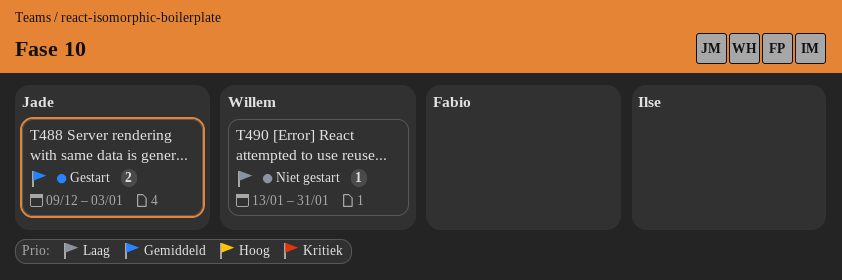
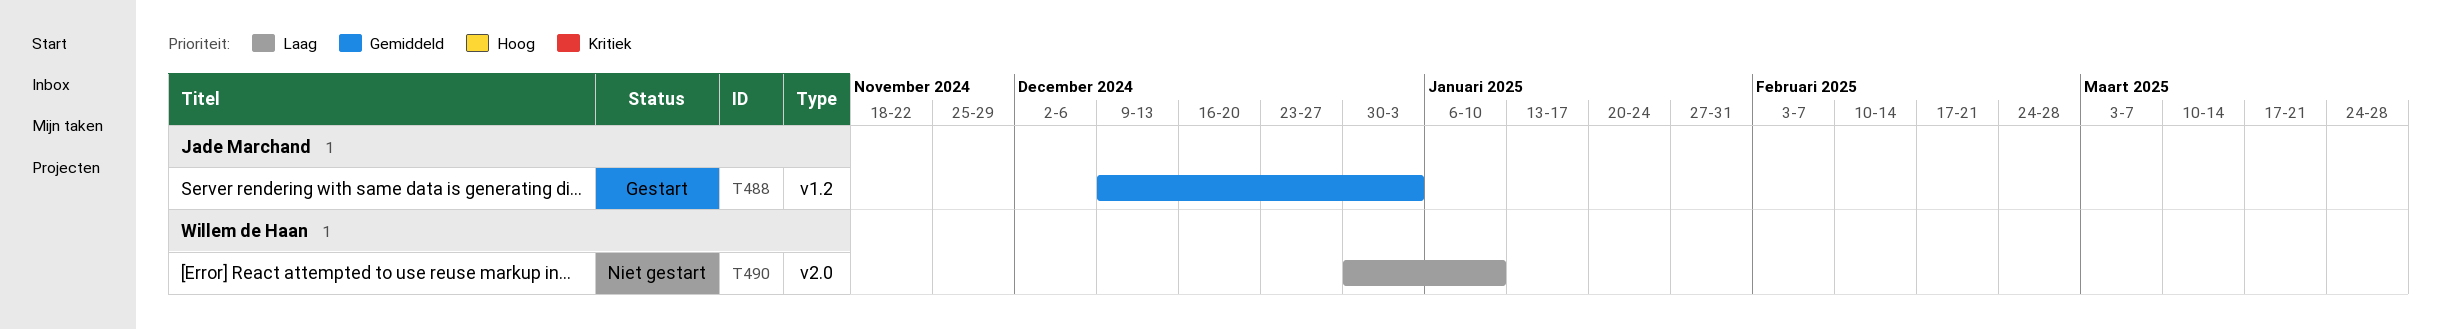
T490, start: Jan 13 -> Dec 30
T490, due: Jan 31 -> Jan 10

